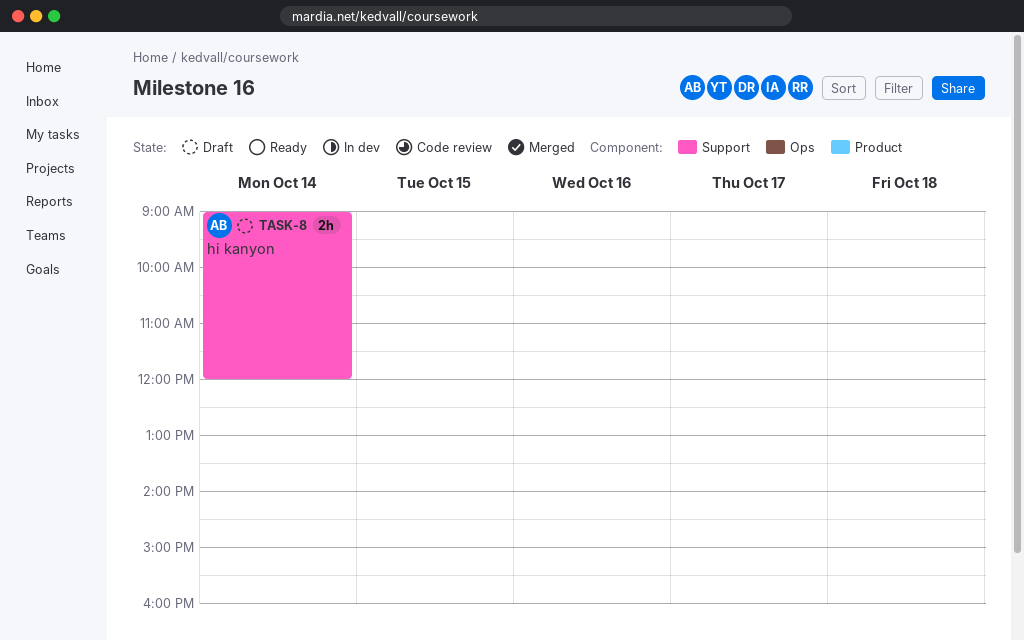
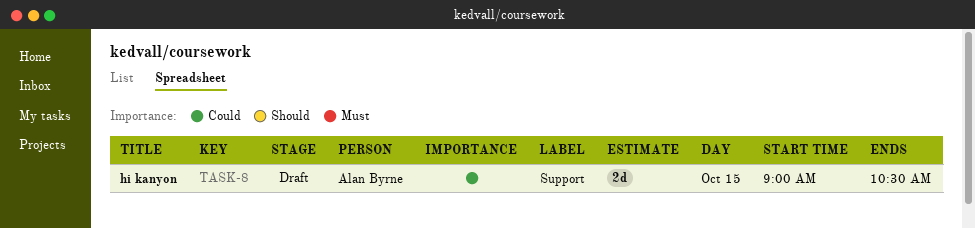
TASK-8, estimate: 2h -> 2d
TASK-8, day: Oct 14 -> Oct 15
TASK-8, ends: 12:00 -> 10:30

